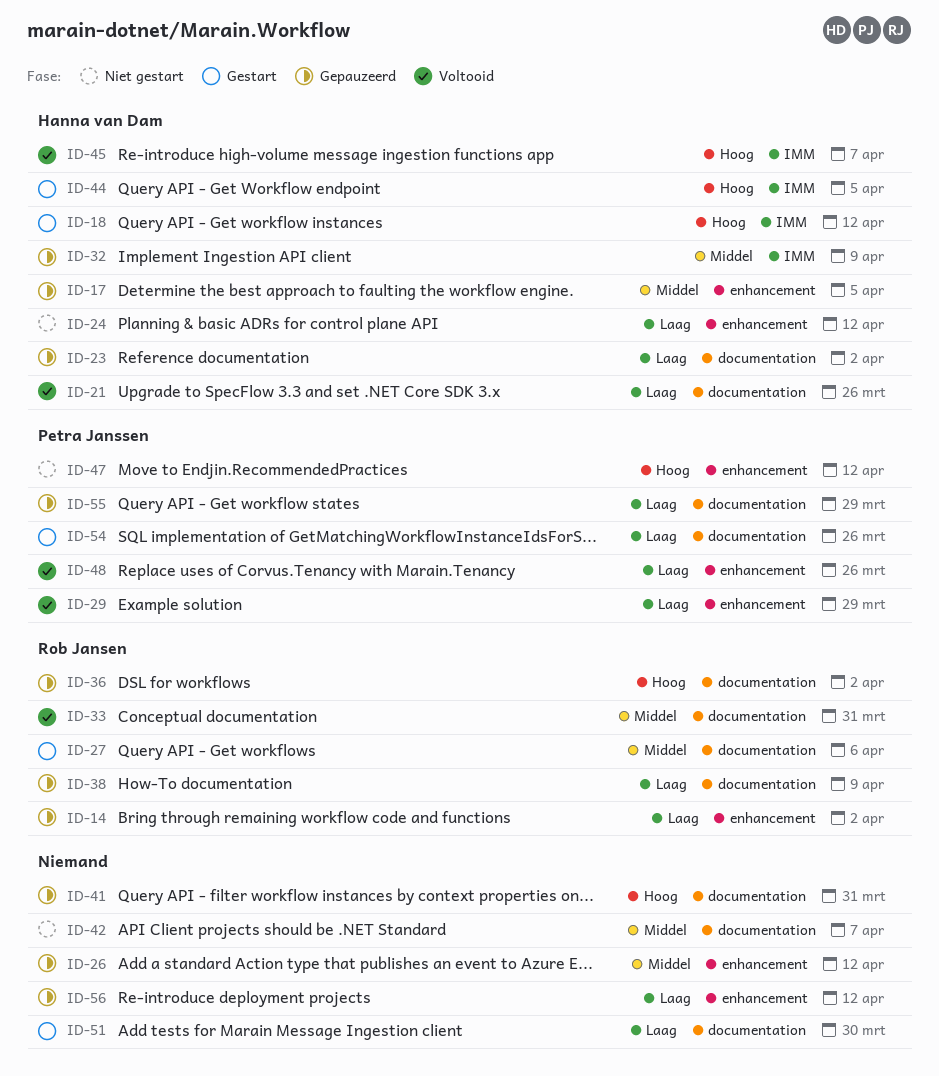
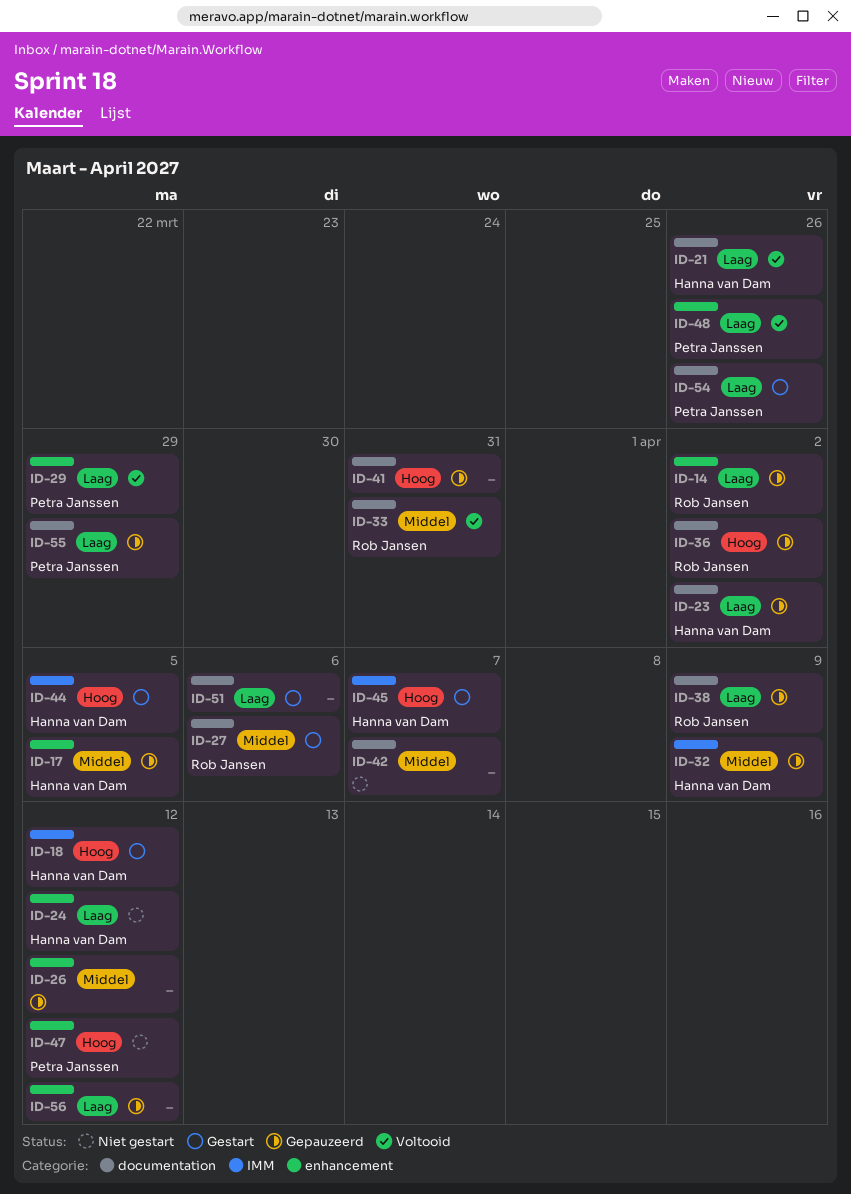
ID-45, status: Voltooid -> Gestart
ID-51, due: Mar 30 -> Apr 6

